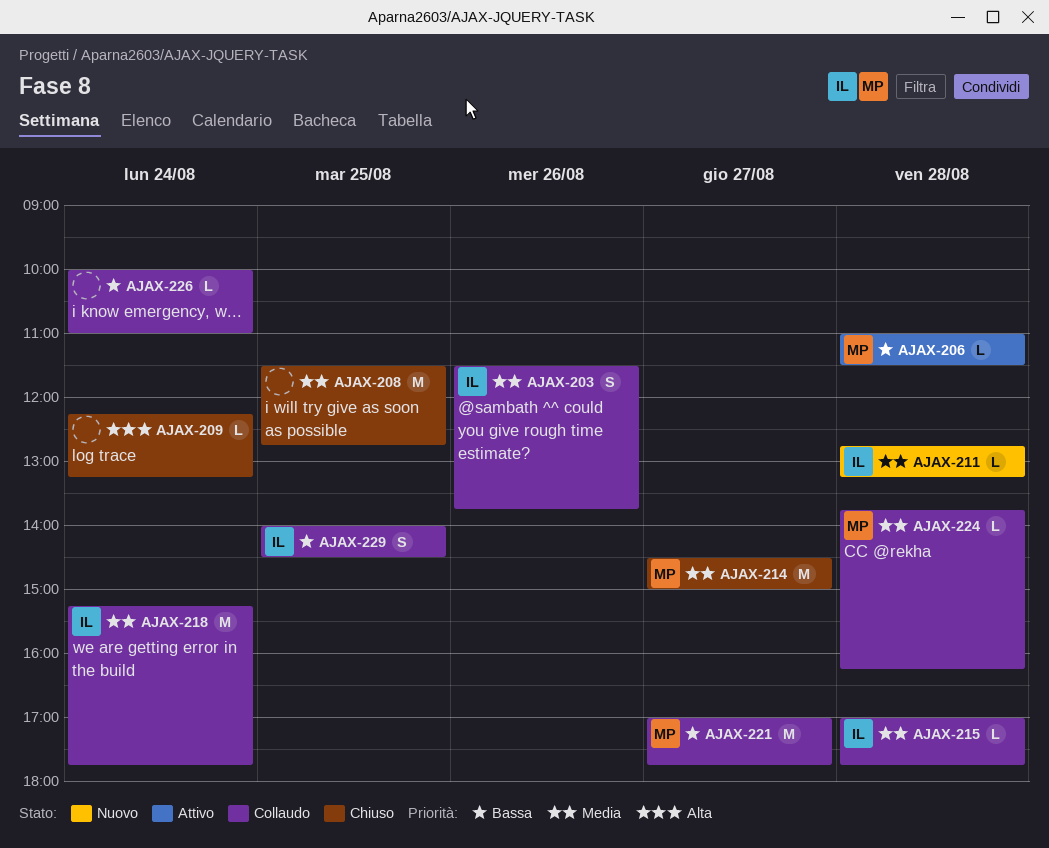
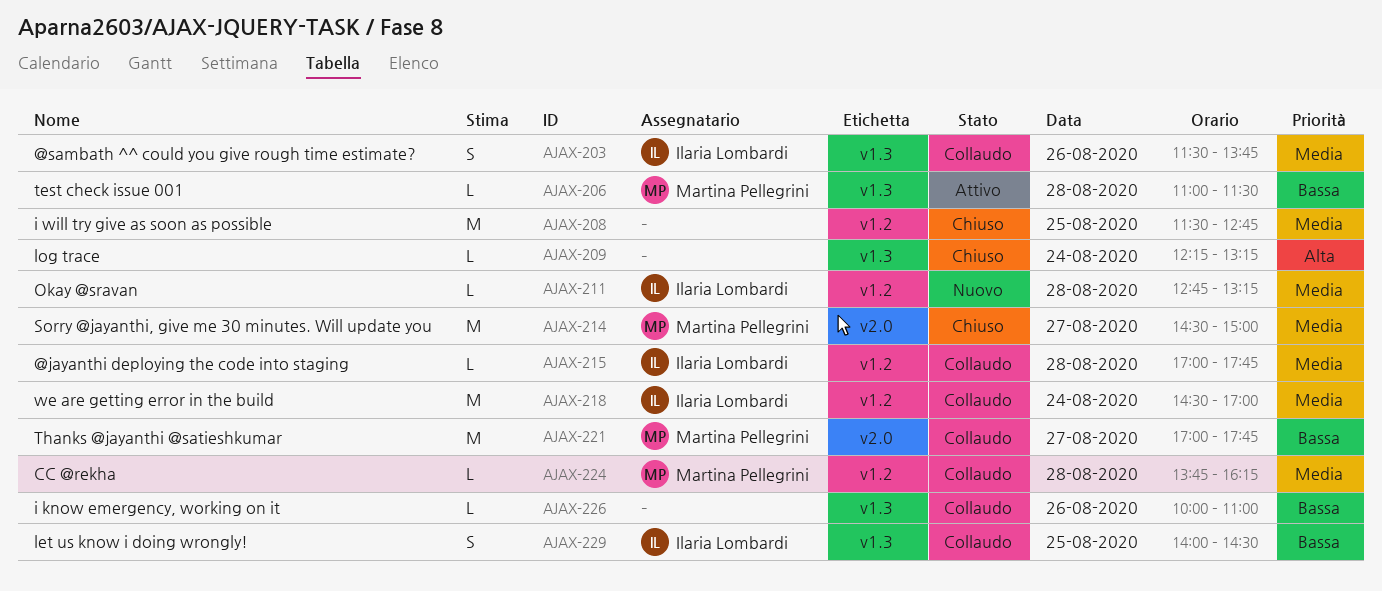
AJAX-218, begins: 15:15 -> 14:30
AJAX-218, ends: 17:45 -> 17:00
AJAX-226, day: Aug 24 -> Aug 26

